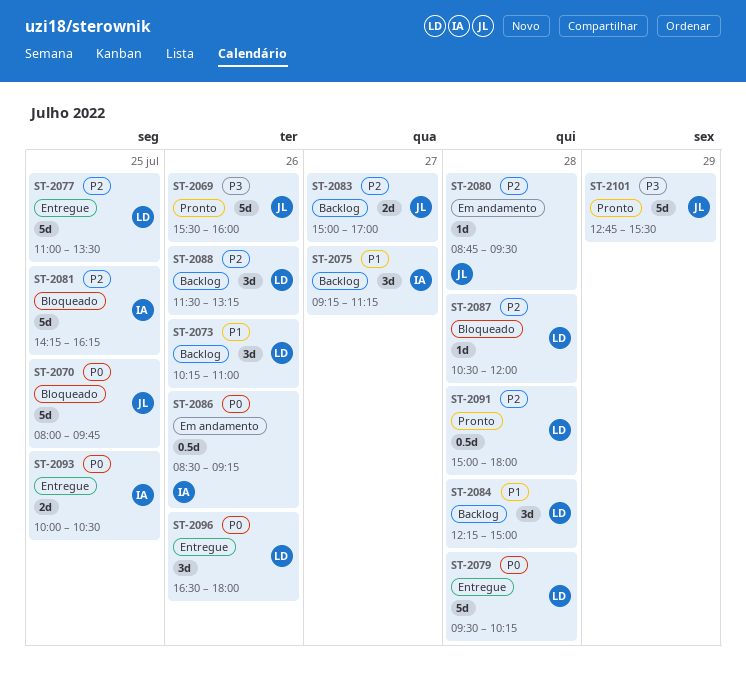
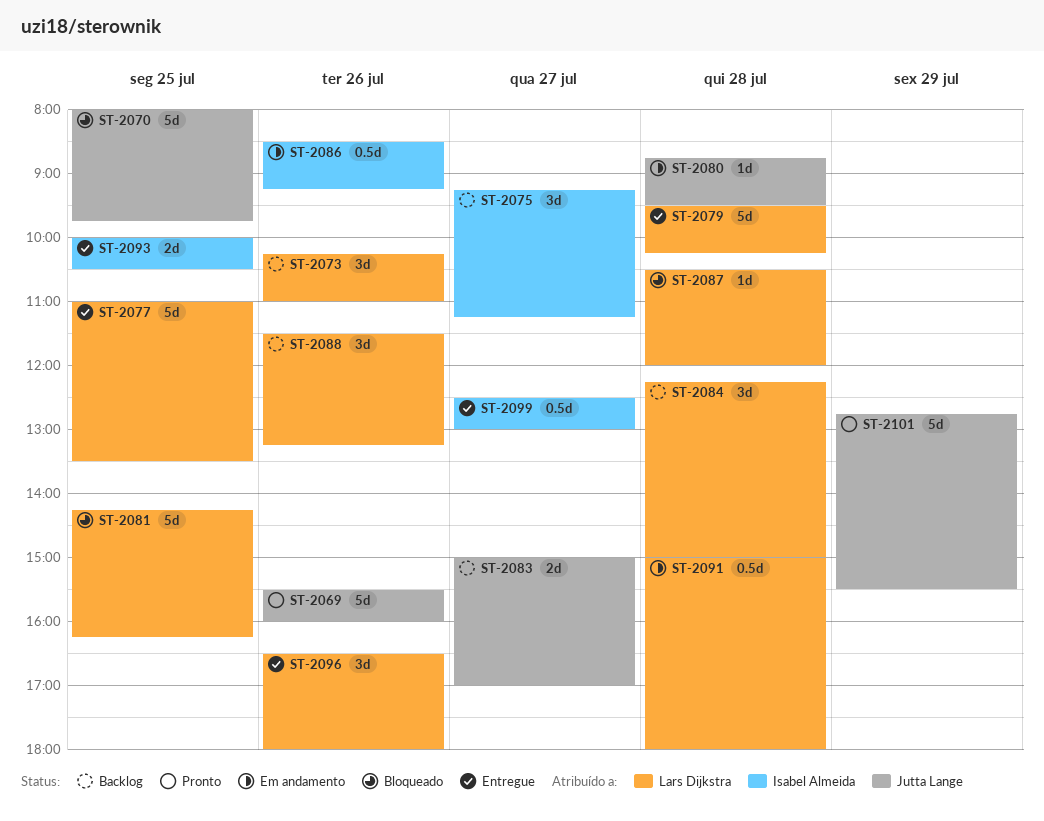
ST-2081, owner: Isabel Almeida -> Lars Dijkstra
ST-2091, status: Pronto -> Em andamento
ST-2099: none -> present

